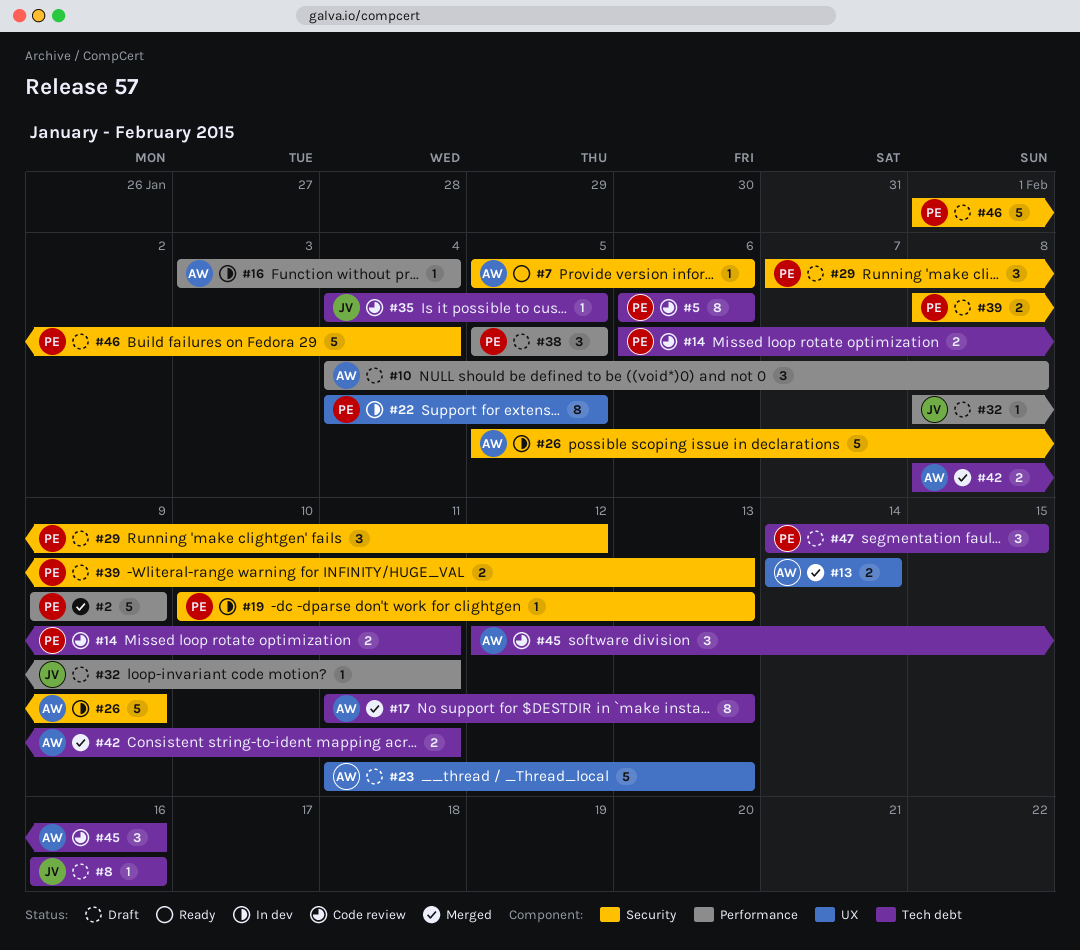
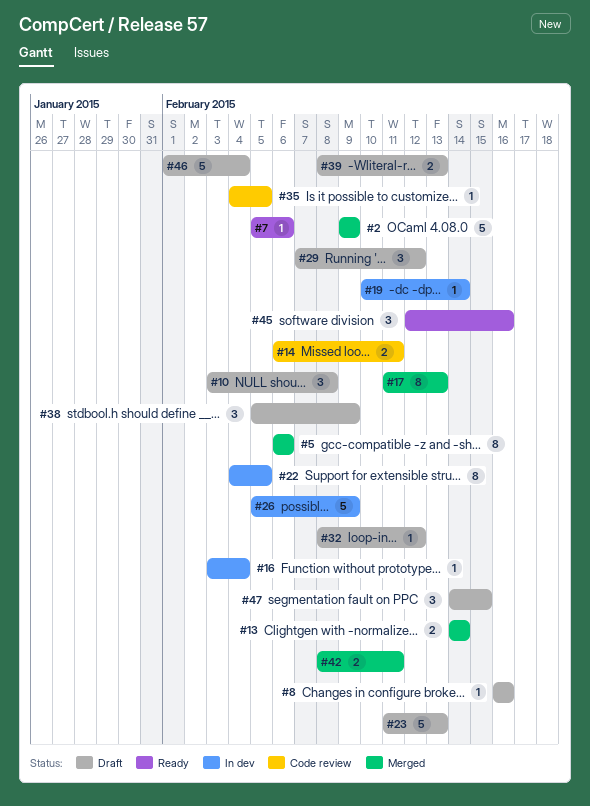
#5, status: Code review -> Merged
#10, start: Feb 4 -> Feb 3
#19, due: Feb 13 -> Feb 14
#32, due: Feb 11 -> Feb 12
#38, due: Feb 5 -> Feb 9
#45, status: Code review -> Ready

